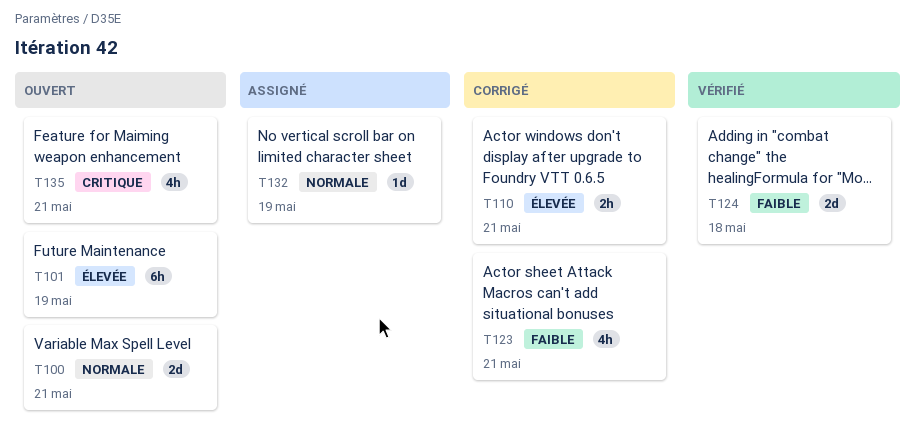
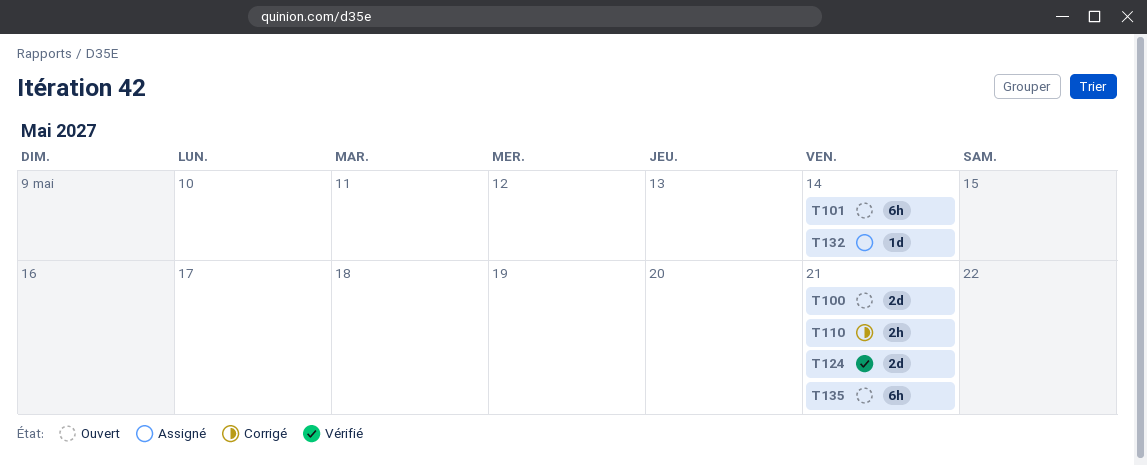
T101, due: May 19 -> May 14
T123: present -> none
T124, due: May 18 -> May 21
T132, due: May 19 -> May 14
T135, estimate: 4h -> 6h

